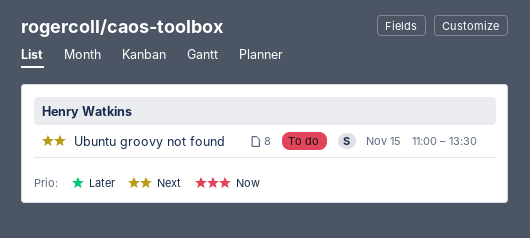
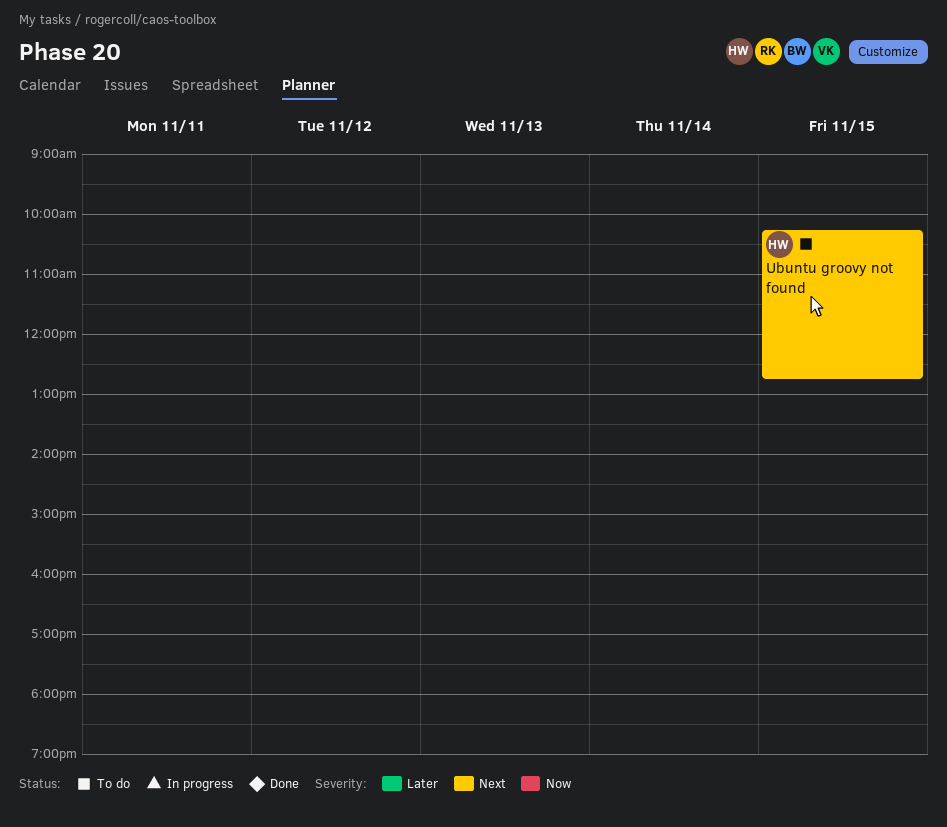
Ubuntu groovy not found, begins: 11:00 -> 10:15
Ubuntu groovy not found, ends: 13:30 -> 12:45

